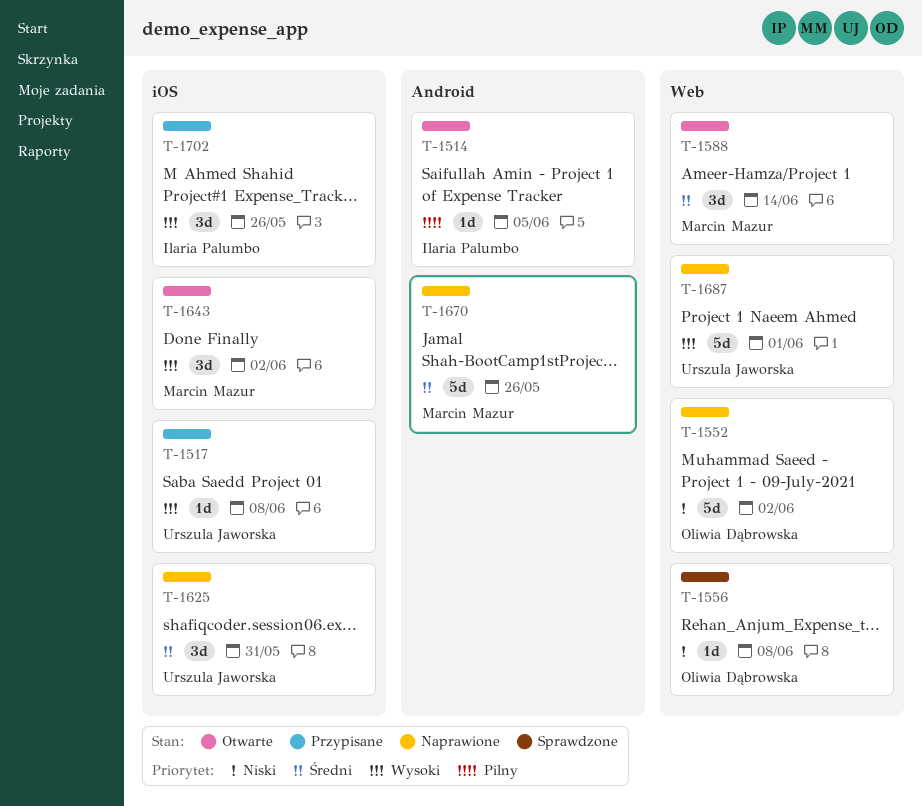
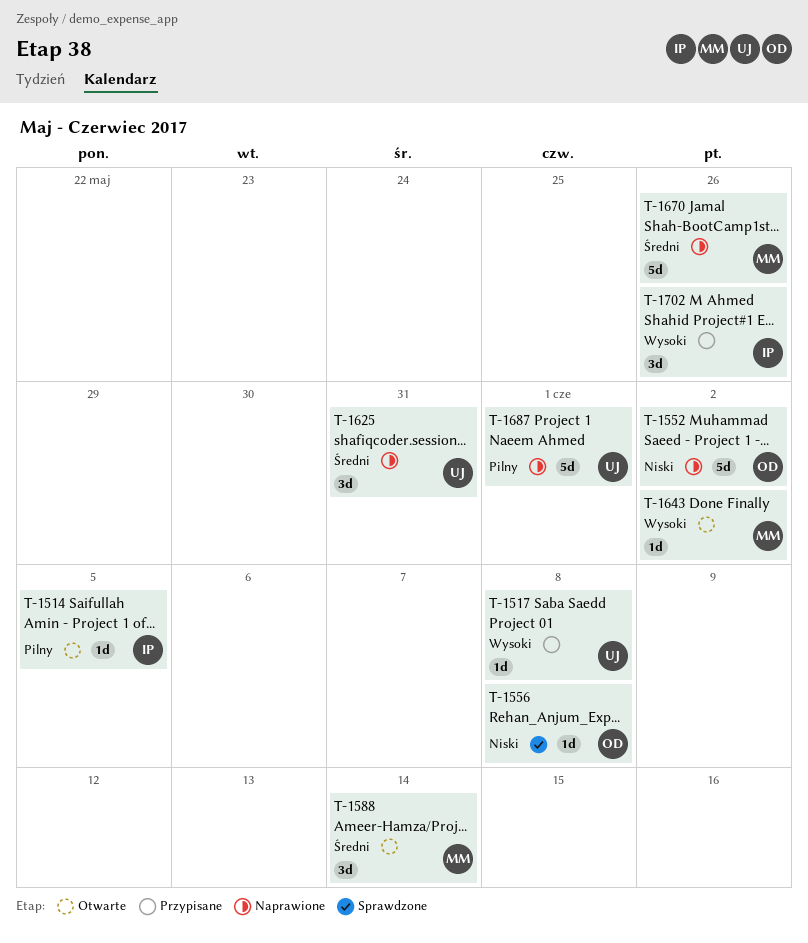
T-1643, estimate: 3d -> 1d
T-1687, priority: Wysoki -> Pilny

